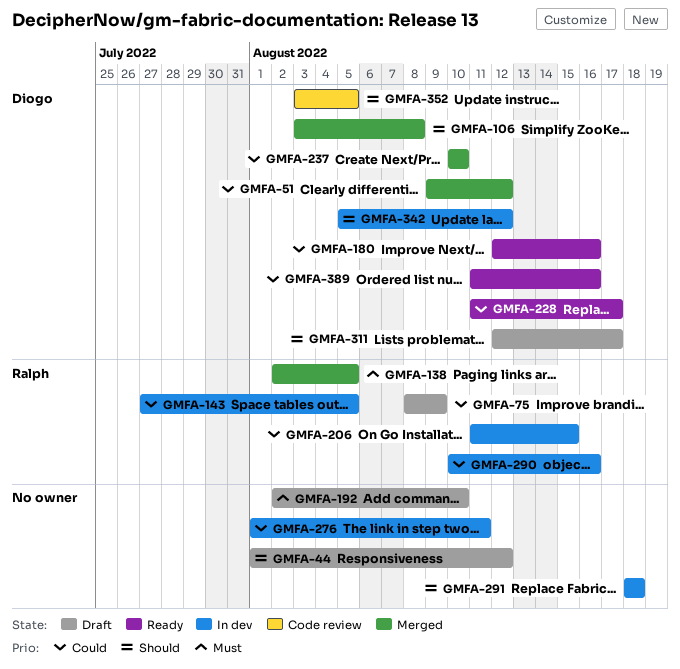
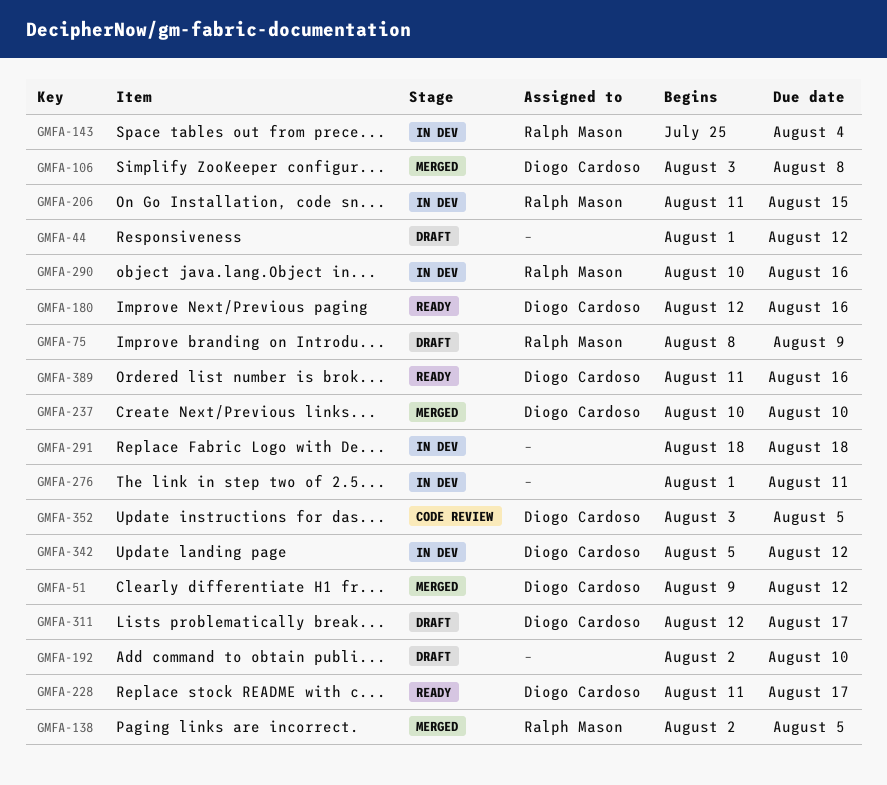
GMFA-143, start: Jul 27 -> Jul 25
GMFA-143, due: Aug 5 -> Aug 4

